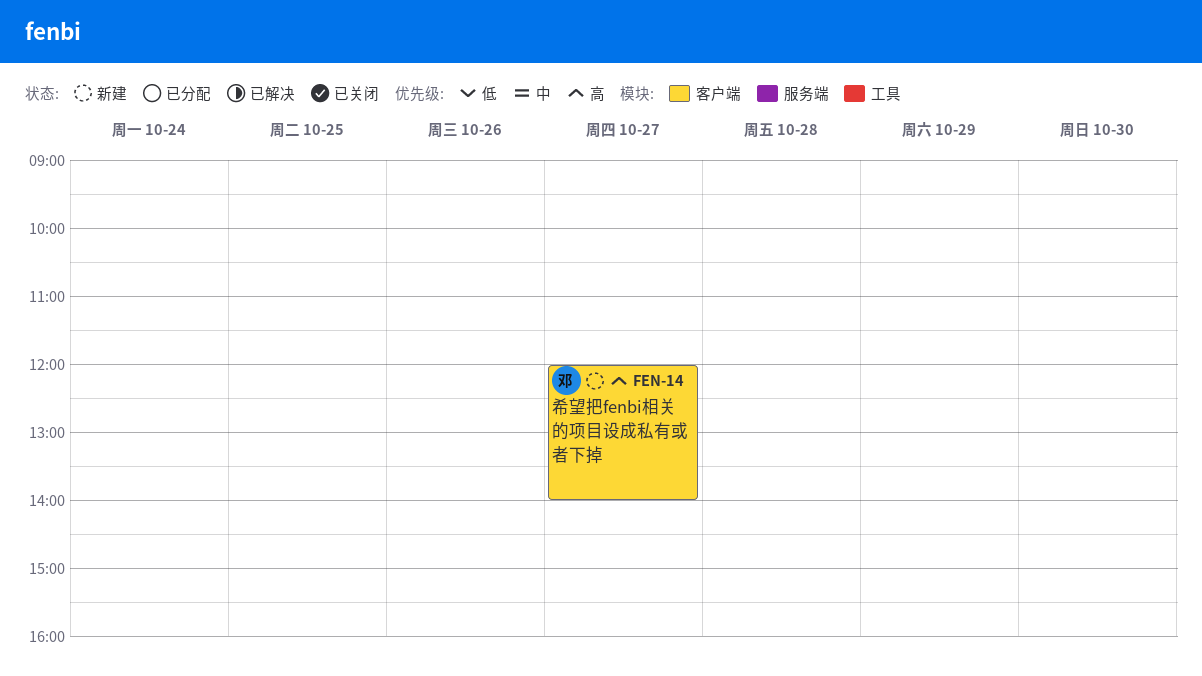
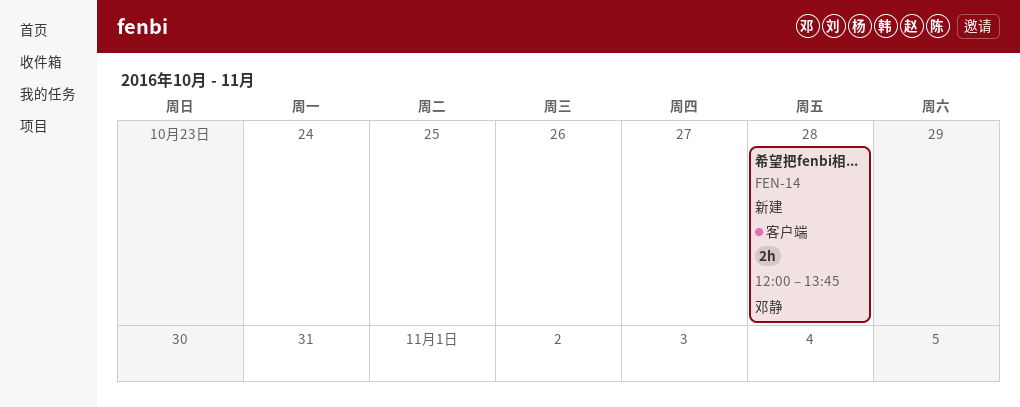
FEN-14, day: Oct 27 -> Oct 28
FEN-14, ends: 14:00 -> 13:45

